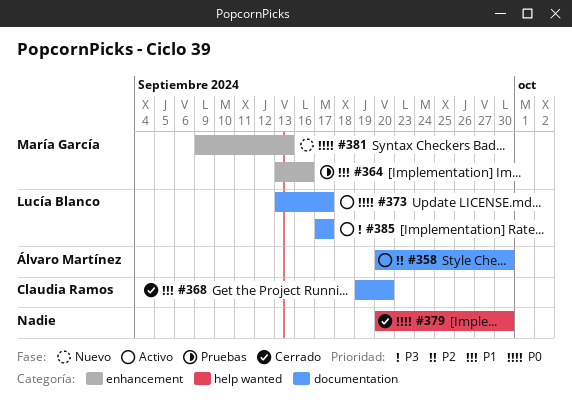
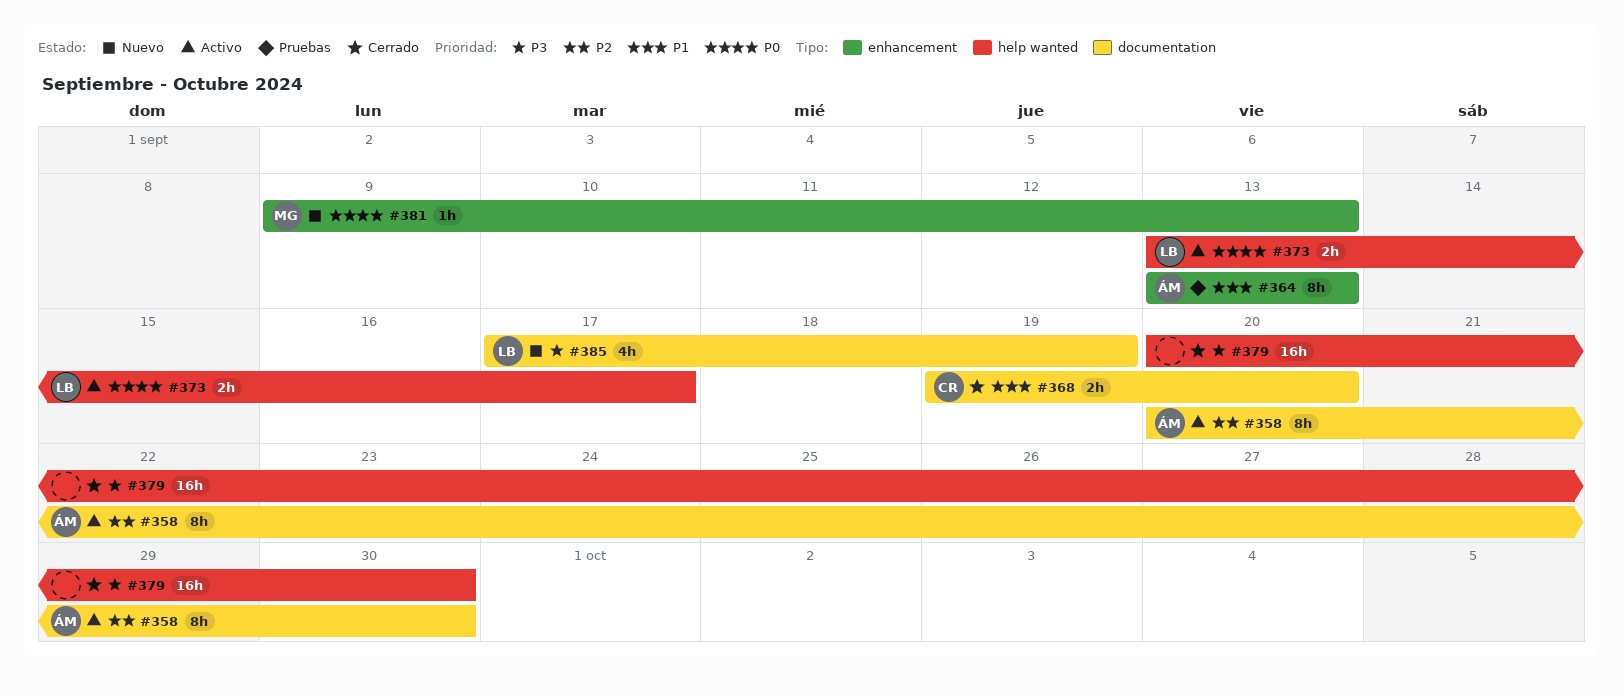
#364, owner: María García -> Álvaro Martínez
#364, due: Sep 16 -> Sep 13
#373, label: documentation -> help wanted
#379, priority: P0 -> P3
#385, status: Activo -> Nuevo
#385, due: Sep 17 -> Sep 19

